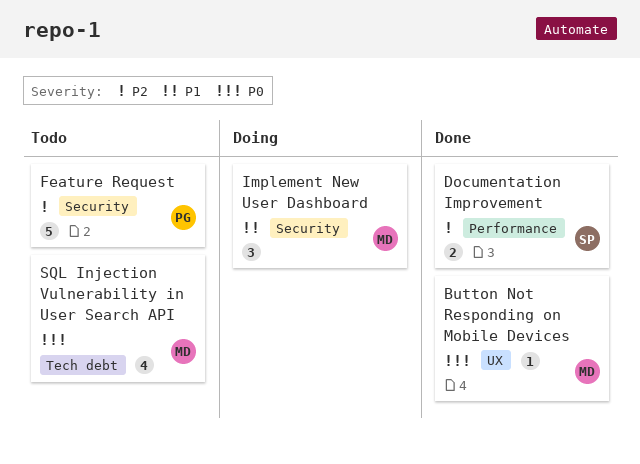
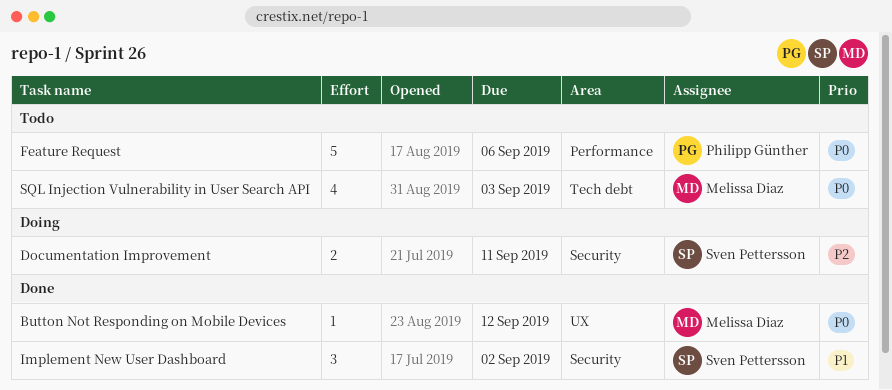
Documentation Improvement, status: Done -> Doing
Documentation Improvement, label: Performance -> Security
Feature Request, priority: P2 -> P0
Feature Request, label: Security -> Performance
Implement New User Dashboard, status: Doing -> Done
Implement New User Dashboard, owner: Melissa Diaz -> Sven Pettersson

